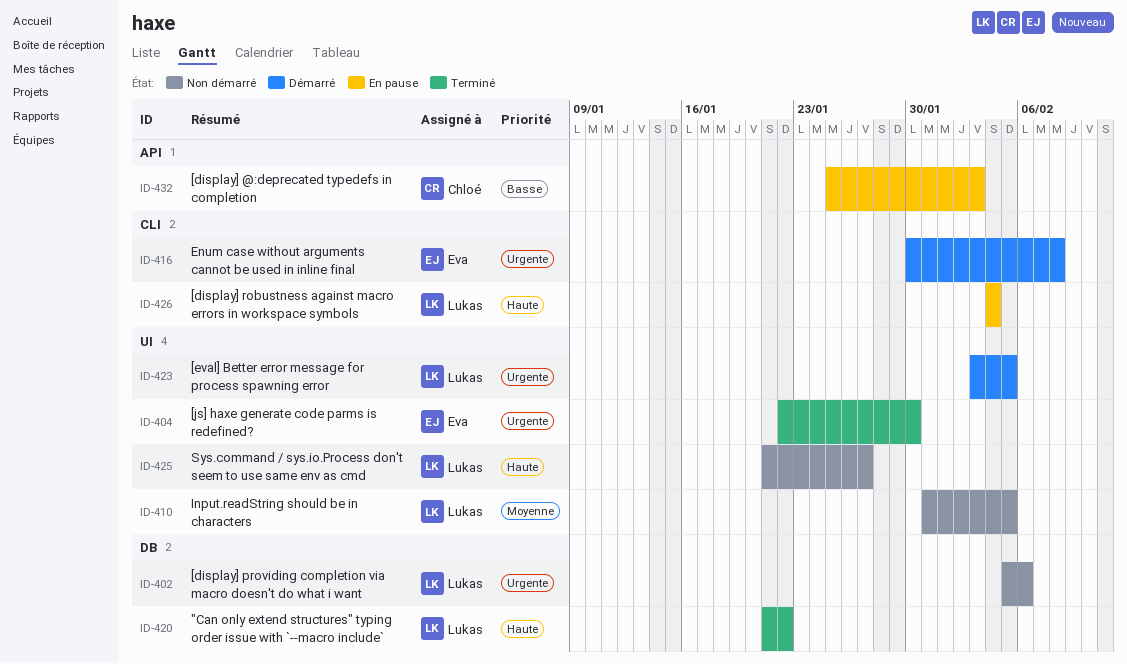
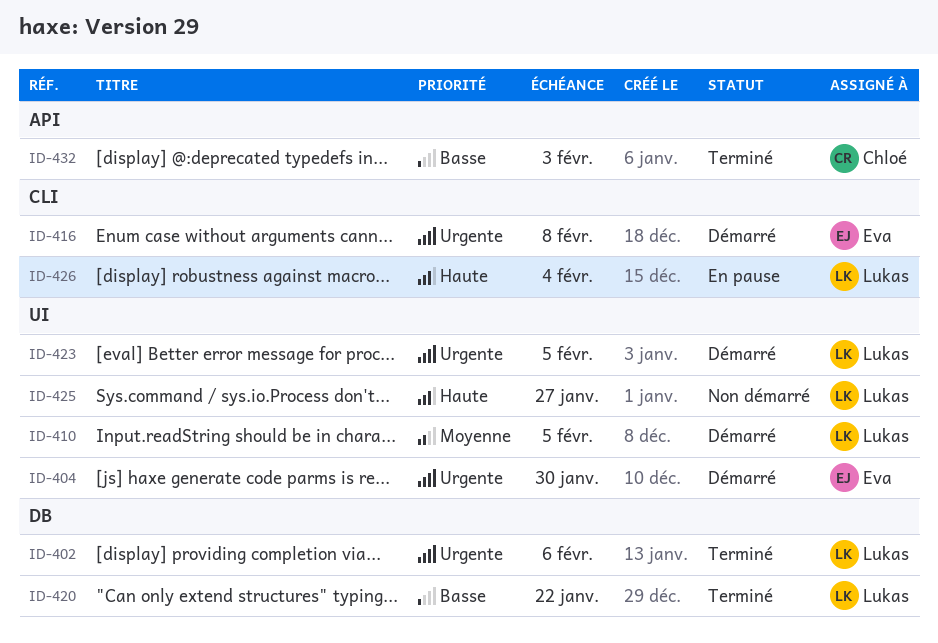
ID-402, status: Non démarré -> Terminé
ID-404, status: Terminé -> Démarré
ID-410, status: Non démarré -> Démarré
ID-420, priority: Haute -> Basse
ID-432, status: En pause -> Terminé

